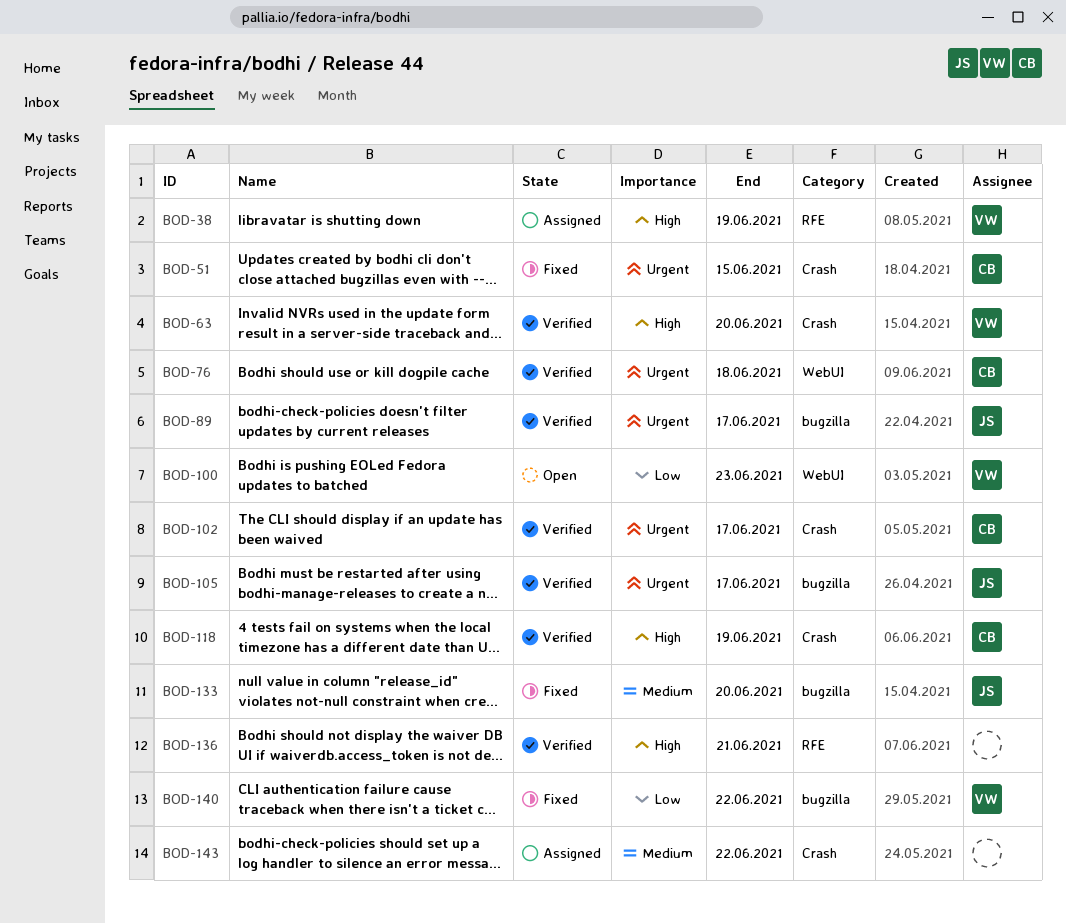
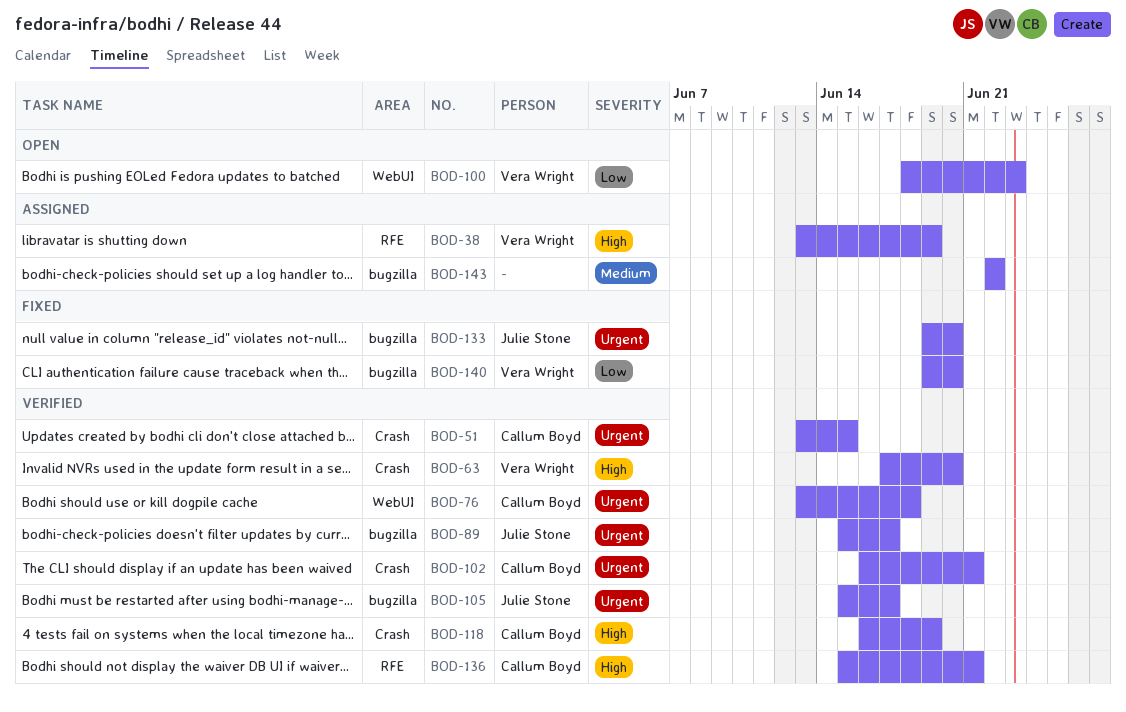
BOD-51, status: Fixed -> Verified
BOD-102, due: Jun 17 -> Jun 21
BOD-133, priority: Medium -> Urgent
BOD-136, owner: none -> Callum Boyd
BOD-140, due: Jun 22 -> Jun 20
BOD-143, label: Crash -> bugzilla

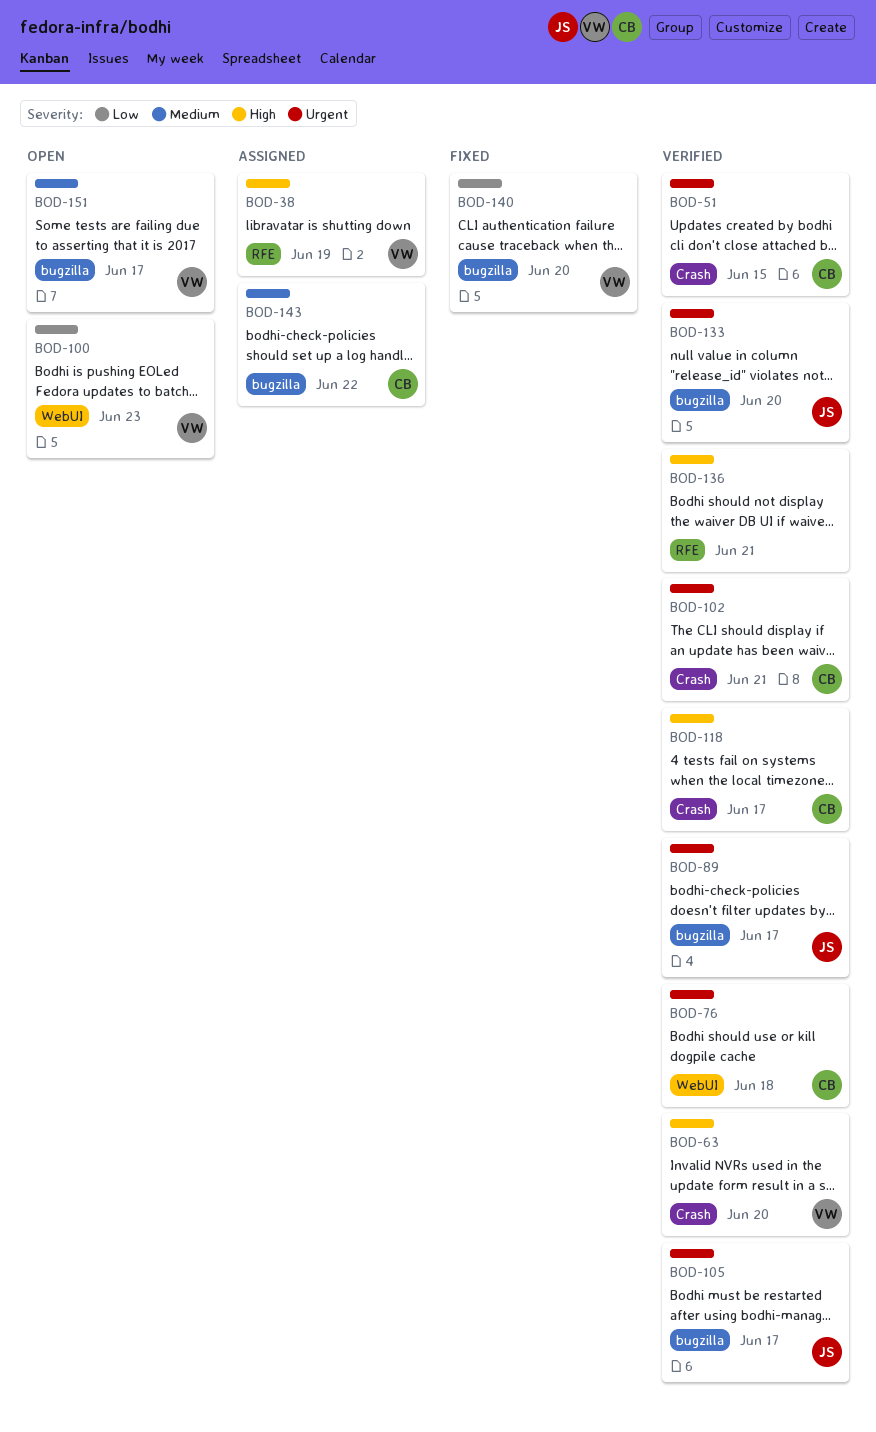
BOD-118, due: Jun 19 -> Jun 17
BOD-133, status: Fixed -> Verified
BOD-136, owner: Callum Boyd -> none
BOD-143, owner: none -> Callum Boyd
BOD-151: none -> present

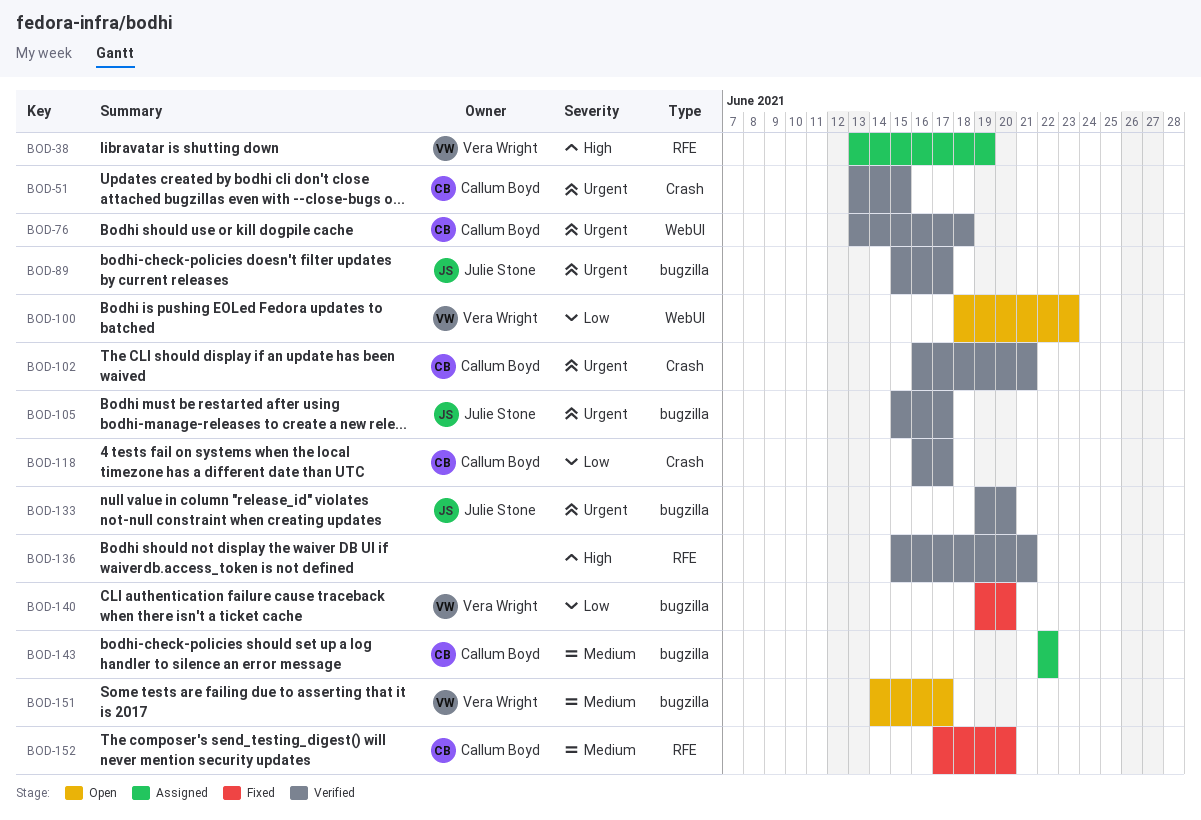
BOD-63: present -> none
BOD-118, priority: High -> Low
BOD-152: none -> present

